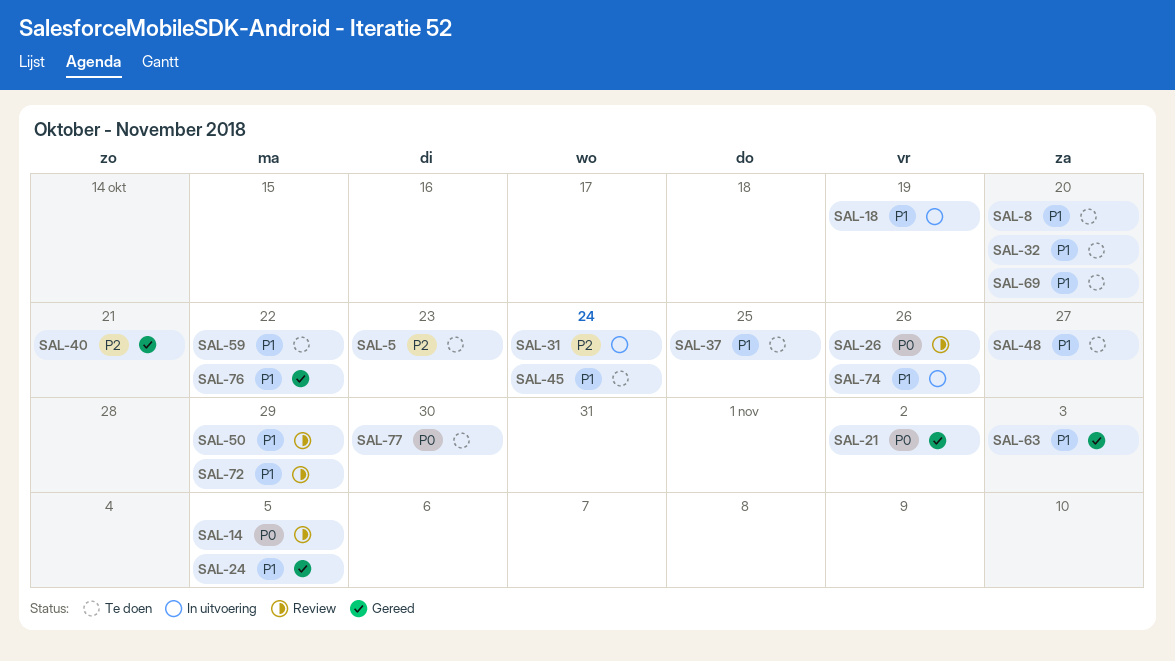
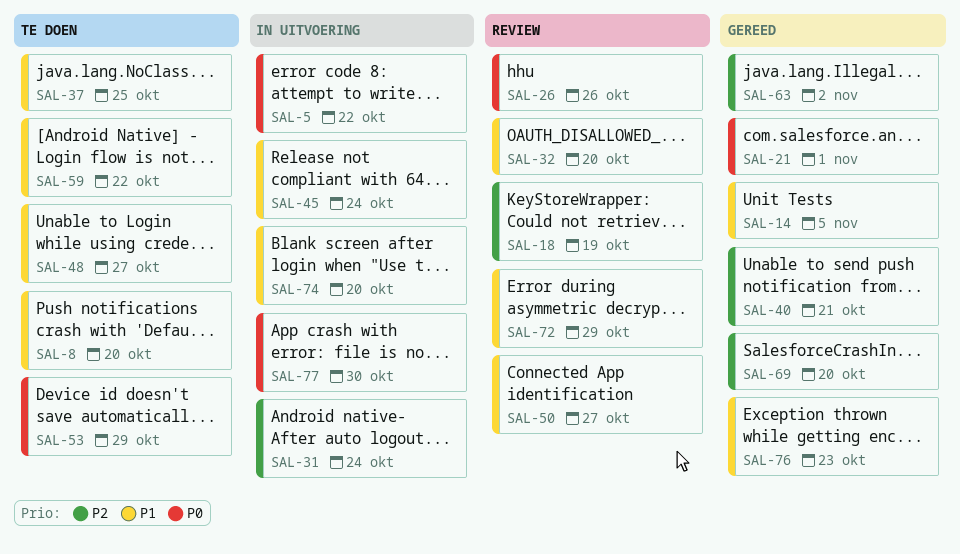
SAL-5, status: Te doen -> In uitvoering
SAL-5, priority: P2 -> P0
SAL-5, due: Oct 23 -> Oct 22
SAL-14, status: Review -> Gereed
SAL-14, priority: P0 -> P1
SAL-18, status: In uitvoering -> Review
SAL-18, priority: P1 -> P2
SAL-21, due: Nov 2 -> Nov 1
SAL-24: present -> none
SAL-32, status: Te doen -> Review
SAL-45, status: Te doen -> In uitvoering
SAL-50, due: Oct 29 -> Oct 27
SAL-53: none -> present
SAL-63, priority: P1 -> P2
SAL-63, due: Nov 3 -> Nov 2
SAL-69, status: Te doen -> Gereed
SAL-69, priority: P1 -> P2
SAL-74, due: Oct 26 -> Oct 20
SAL-76, due: Oct 22 -> Oct 23
SAL-77, status: Te doen -> In uitvoering

